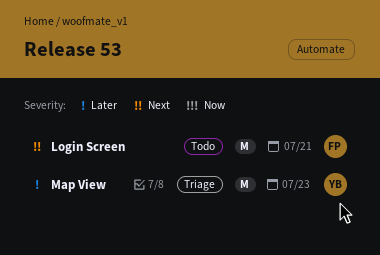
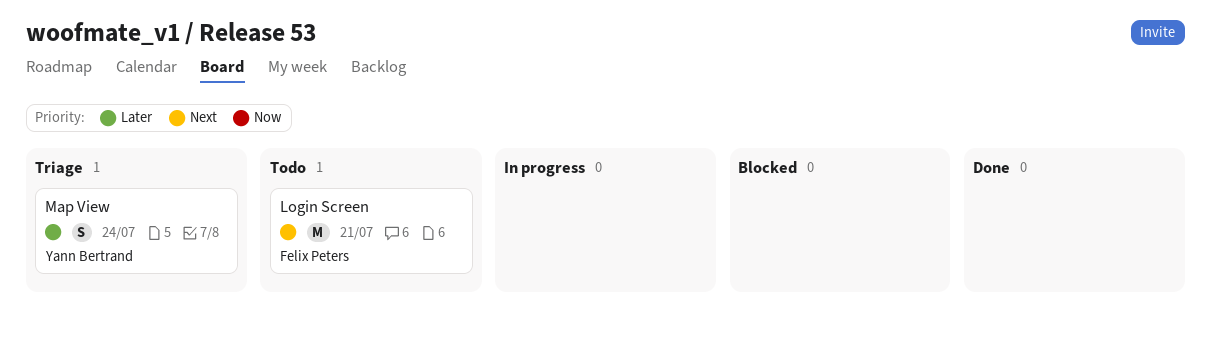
Map View, estimate: M -> S
Map View, due: Jul 23 -> Jul 24

